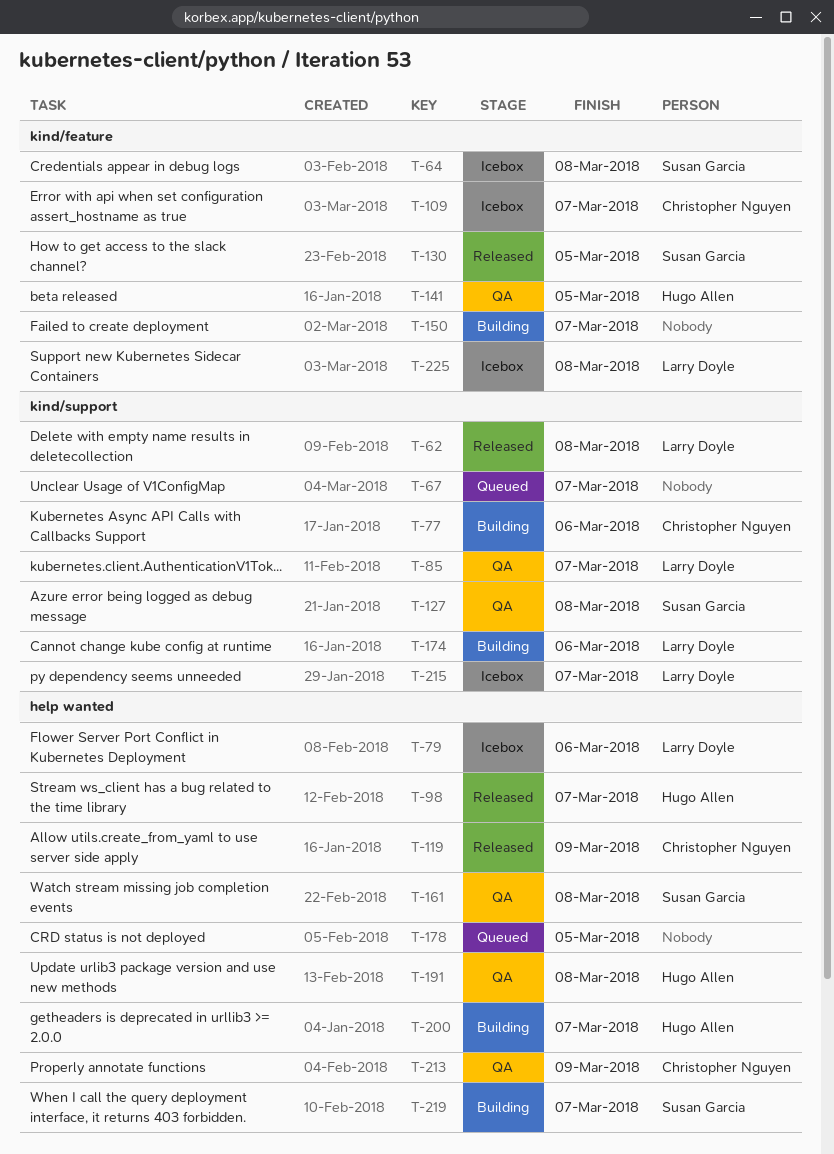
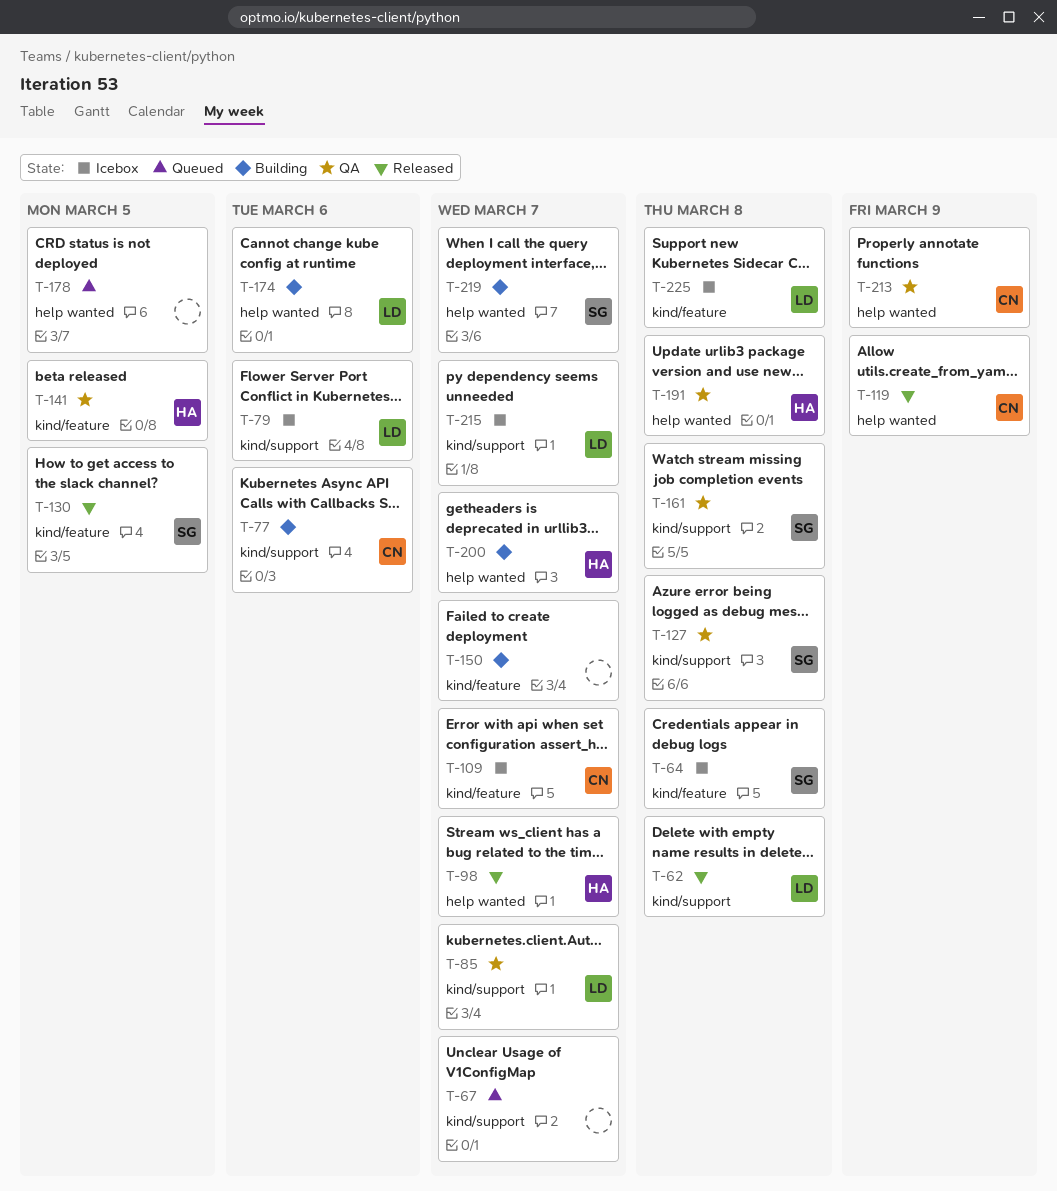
T-79, label: help wanted -> kind/support
T-161, label: help wanted -> kind/support
T-174, label: kind/support -> help wanted

